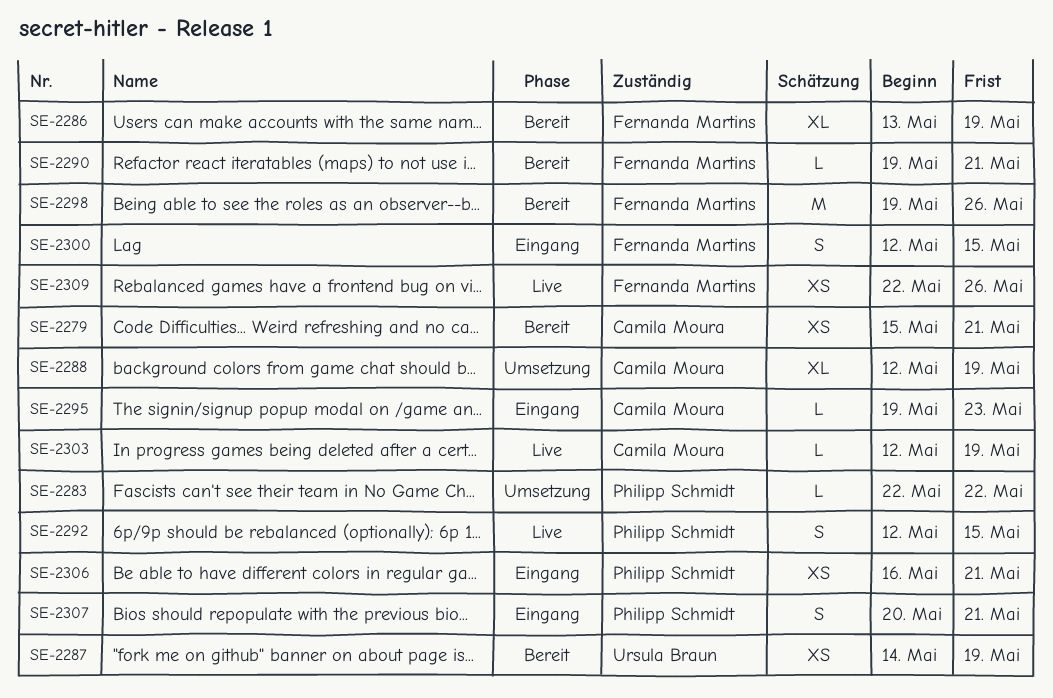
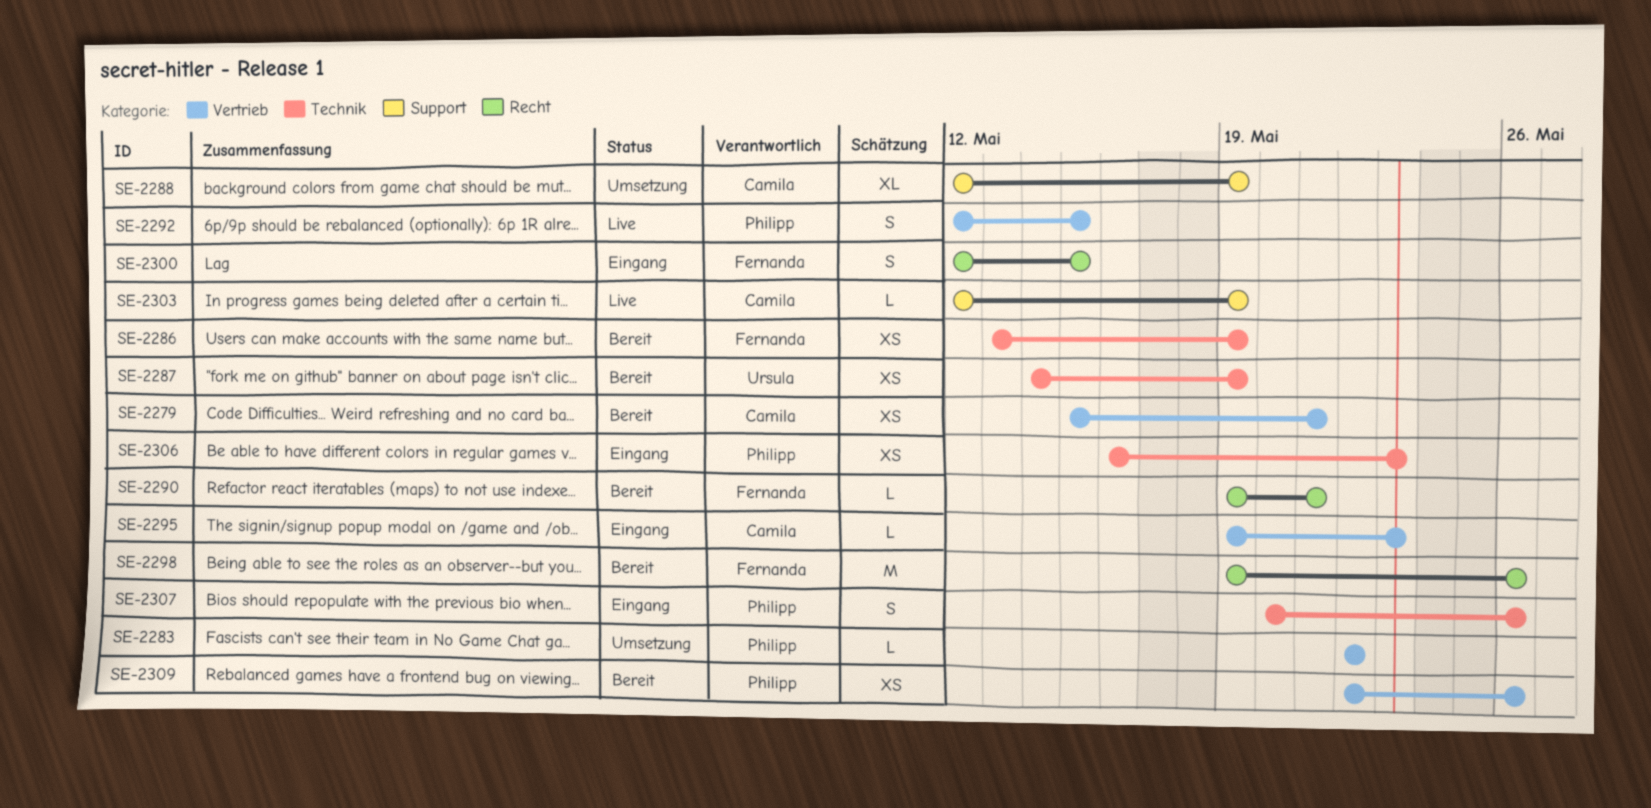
SE-2286, estimate: XL -> XS
SE-2306, due: May 21 -> May 23
SE-2307, due: May 21 -> May 26
SE-2309, status: Live -> Bereit
SE-2309, owner: Fernanda Martins -> Philipp Schmidt

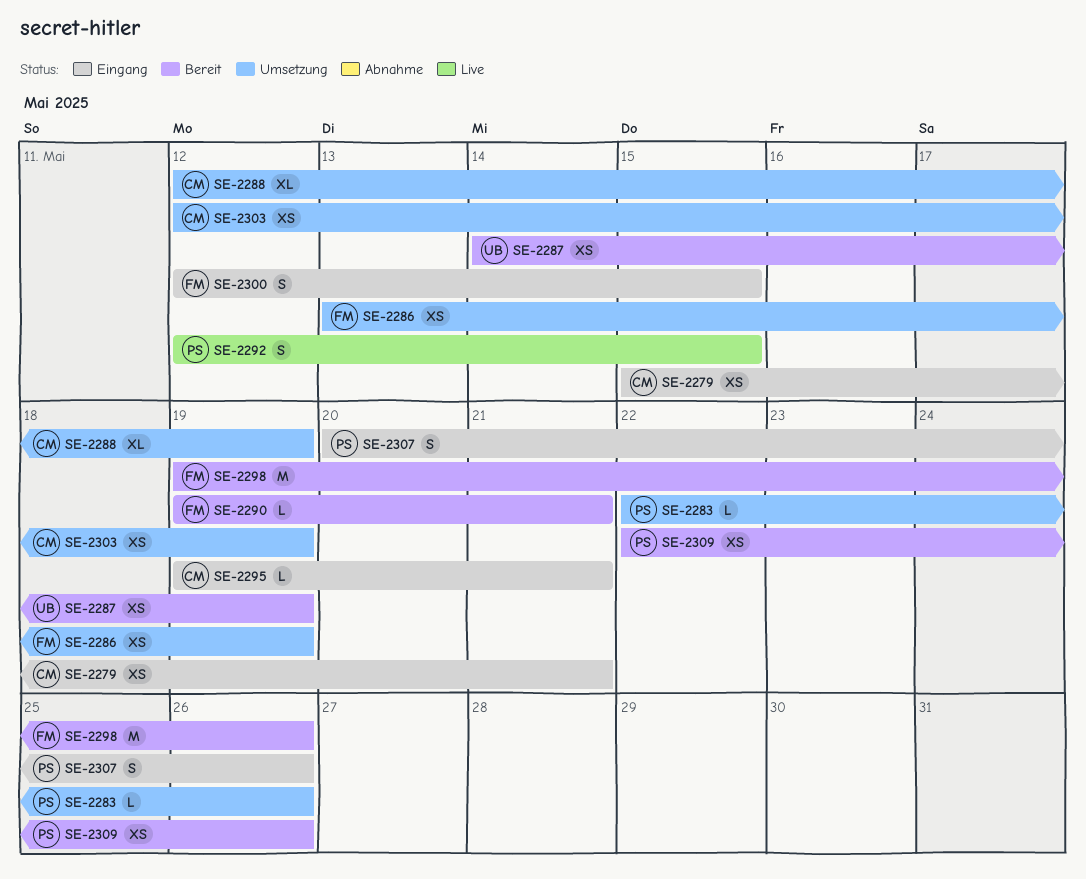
SE-2279, status: Bereit -> Eingang
SE-2283, due: May 22 -> May 26
SE-2286, status: Bereit -> Umsetzung
SE-2295, due: May 23 -> May 21
SE-2303, status: Live -> Umsetzung
SE-2303, estimate: L -> XS
SE-2306: present -> none

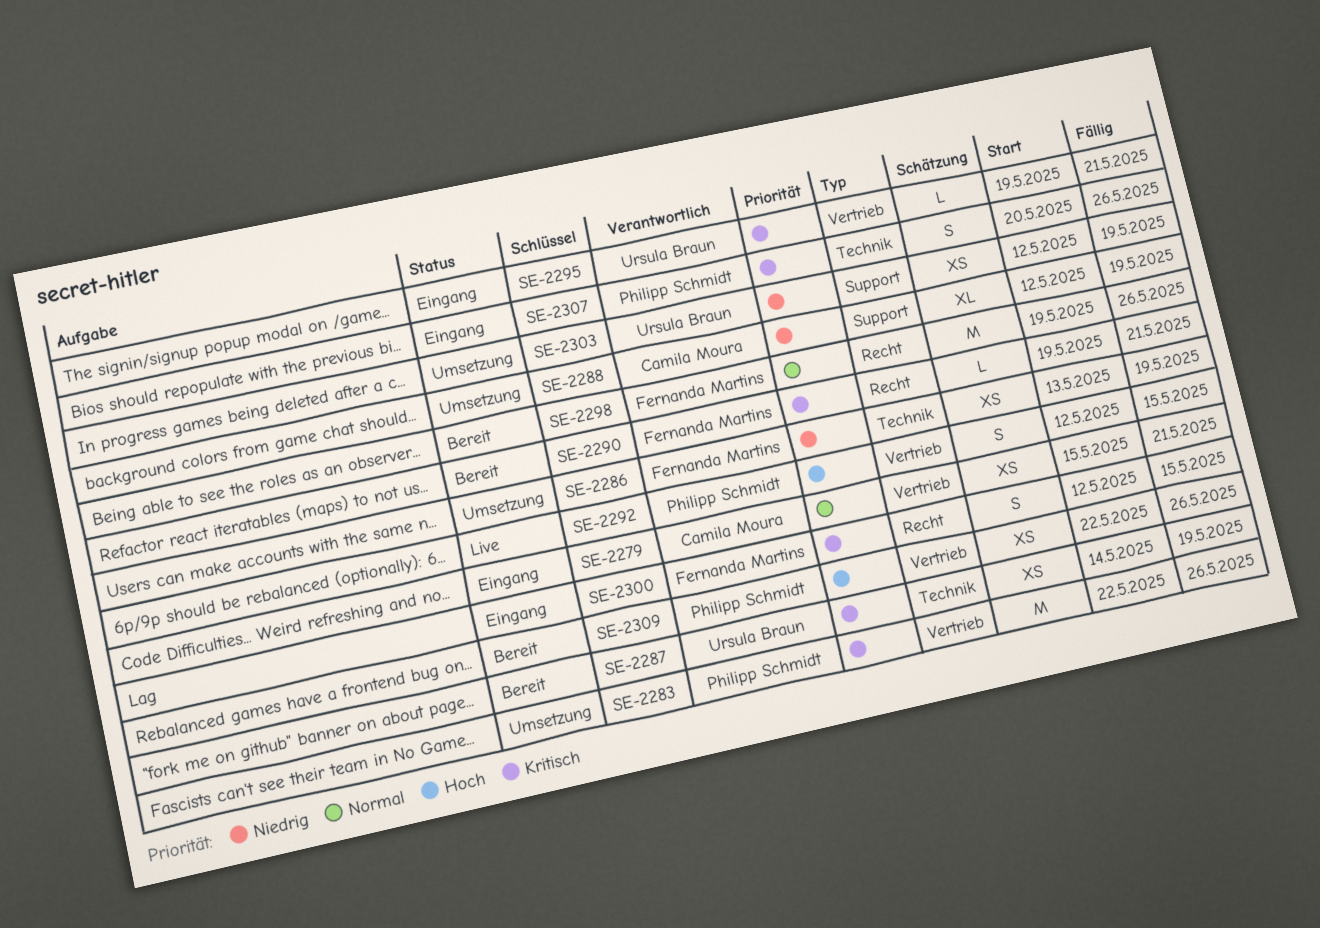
SE-2283, estimate: L -> M
SE-2295, owner: Camila Moura -> Ursula Braun
SE-2303, owner: Camila Moura -> Ursula Braun

